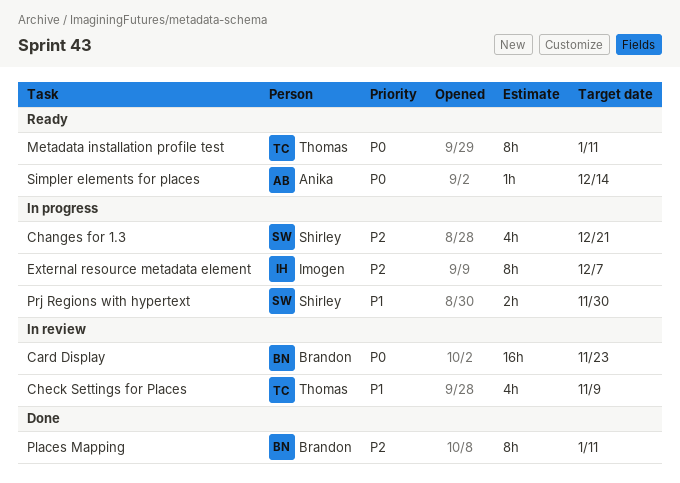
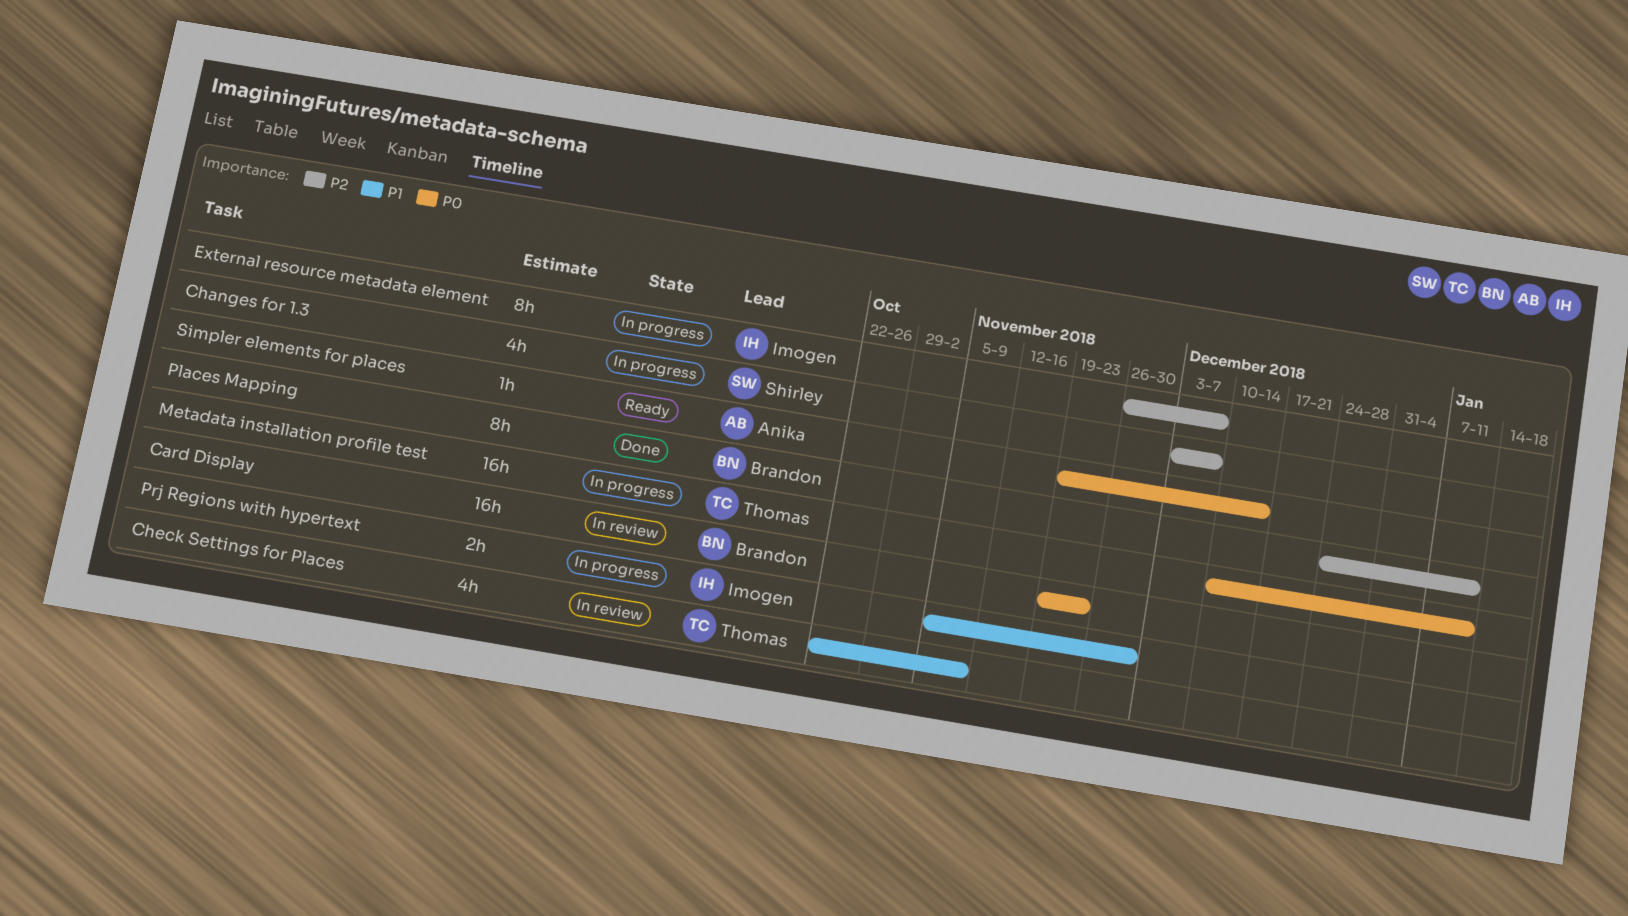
Changes for 1.3, due: Dec 21 -> Dec 7
Metadata installation profile test, status: Ready -> In progress
Metadata installation profile test, estimate: 8h -> 16h
Prj Regions with hypertext, owner: Shirley -> Imogen

